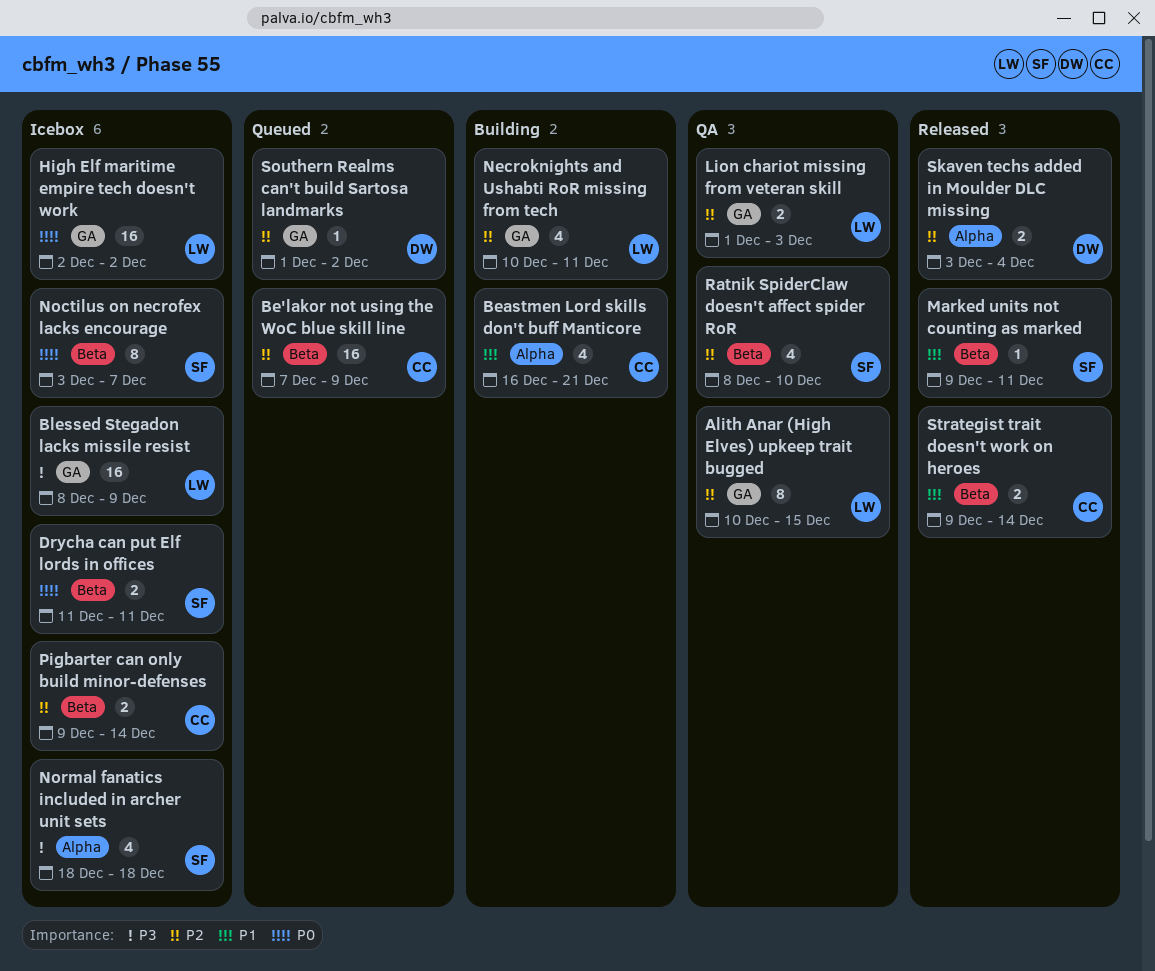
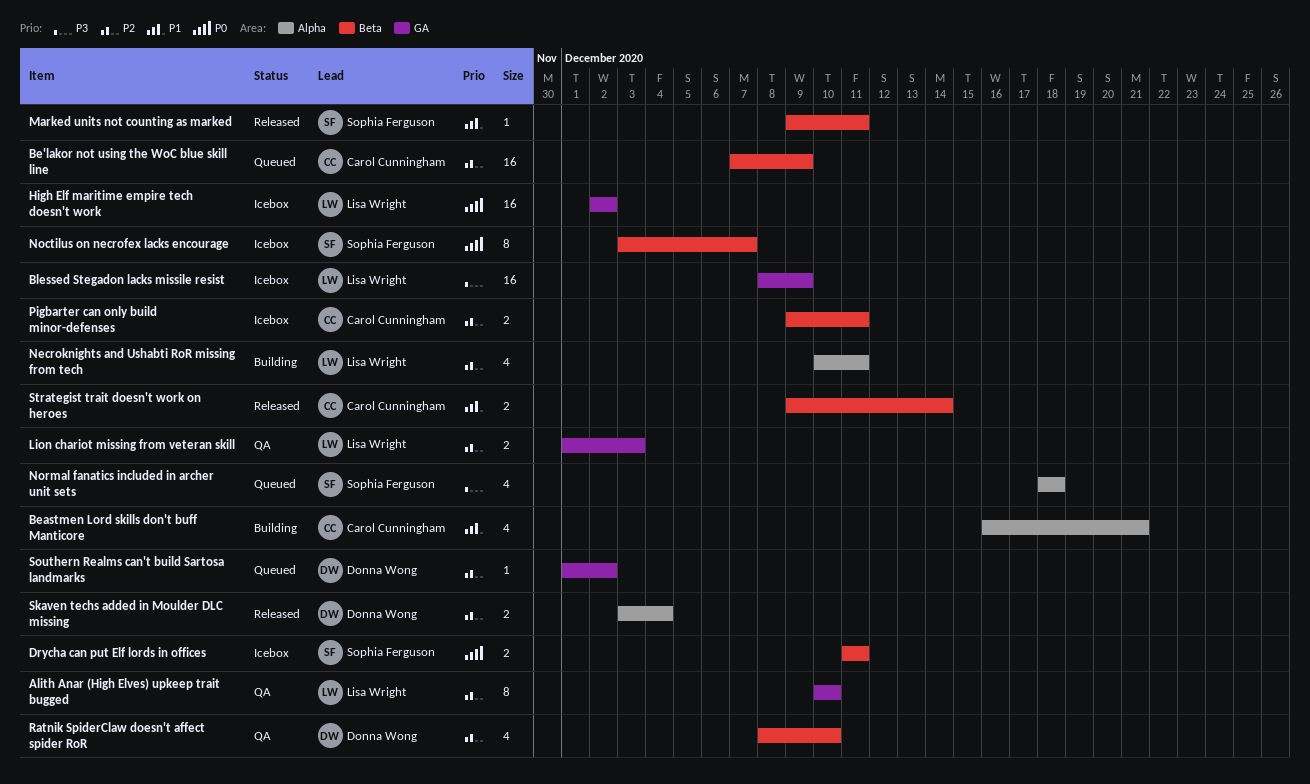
Alith Anar (High Elves) upkeep trait bugged, due: Dec 15 -> Dec 10
Necroknights and Ushabti RoR missing from tech, label: GA -> Alpha
Normal fanatics included in archer unit sets, status: Icebox -> Queued
Pigbarter can only build minor-defenses, due: Dec 14 -> Dec 11
Ratnik SpiderClaw doesn't affect spider RoR, owner: Sophia Ferguson -> Donna Wong

